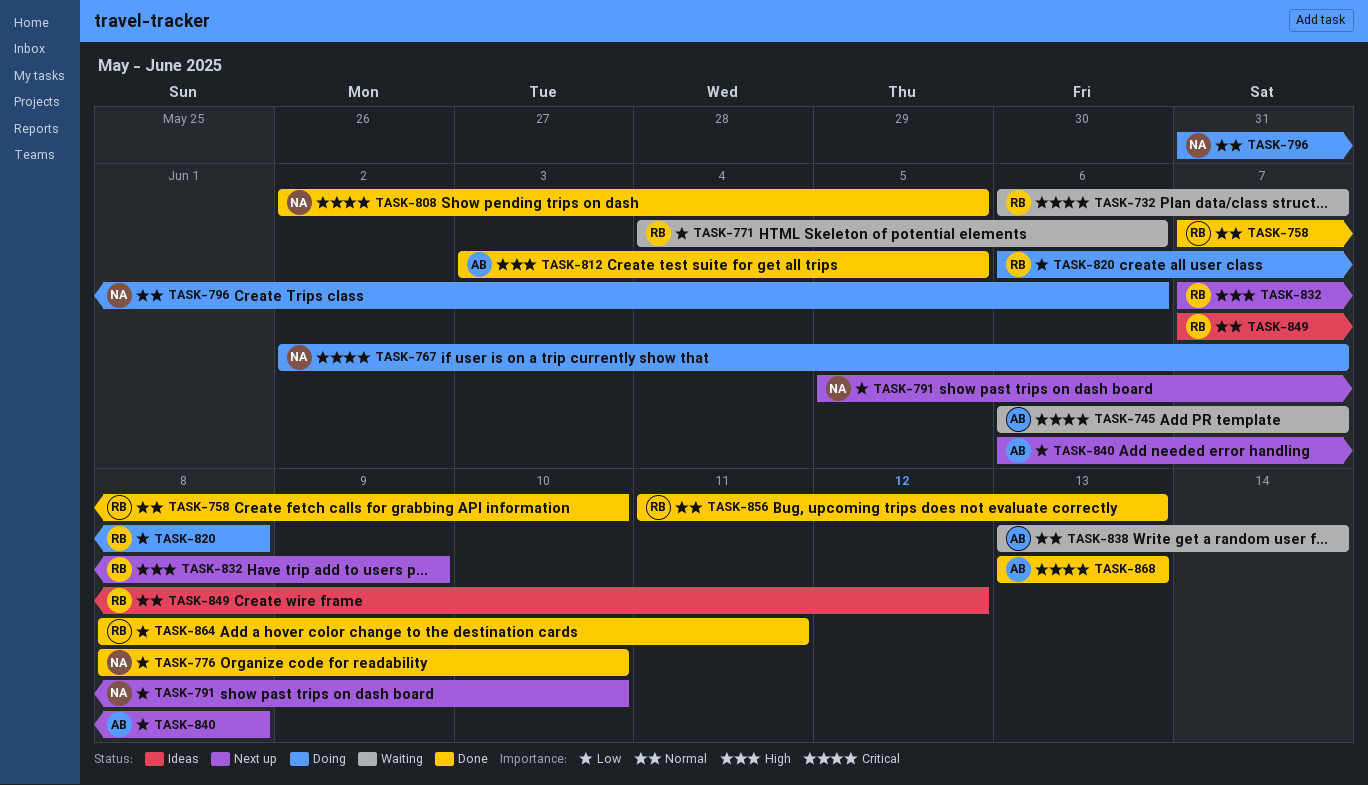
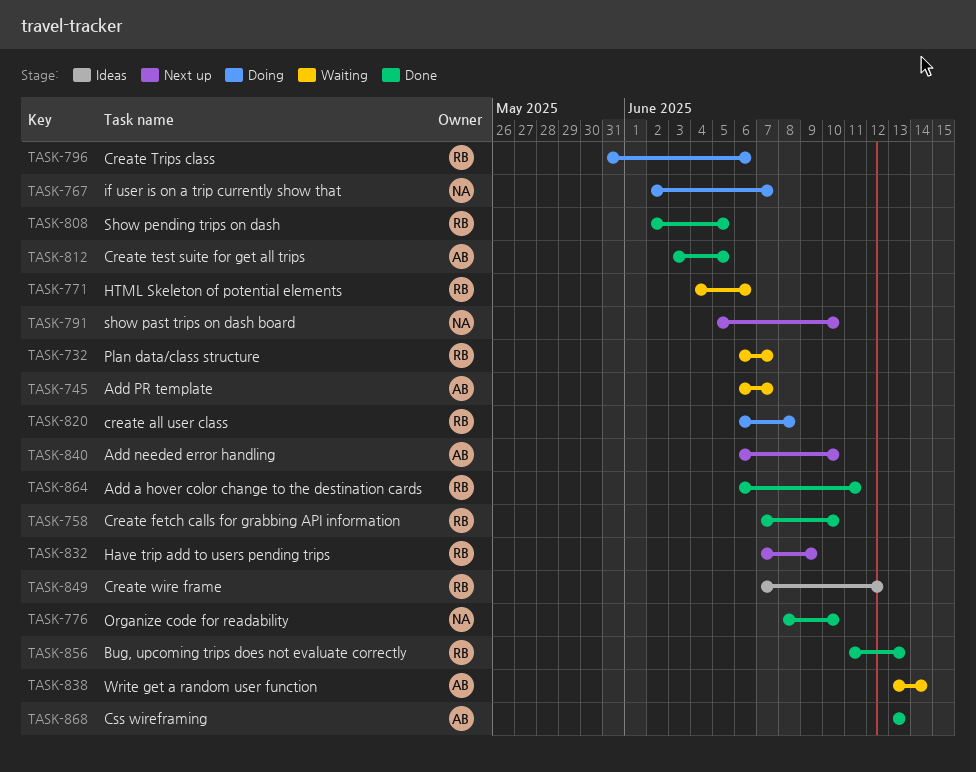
TASK-796, owner: NA -> RB
TASK-808, owner: NA -> RB
TASK-840, due: Jun 8 -> Jun 10
TASK-864, start: Jun 8 -> Jun 6

